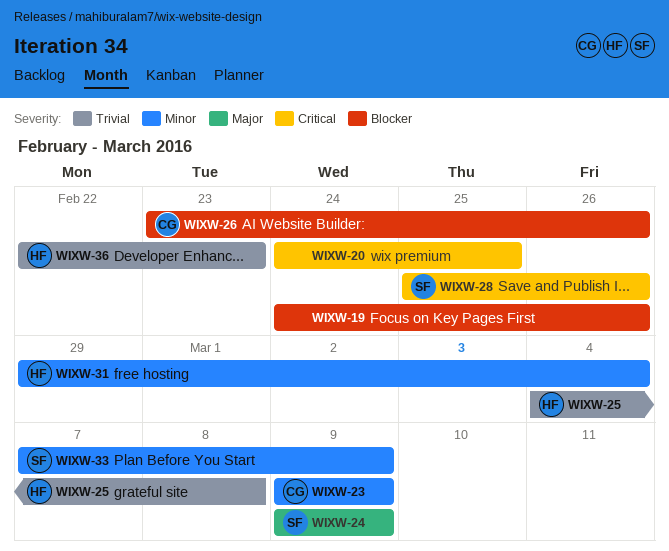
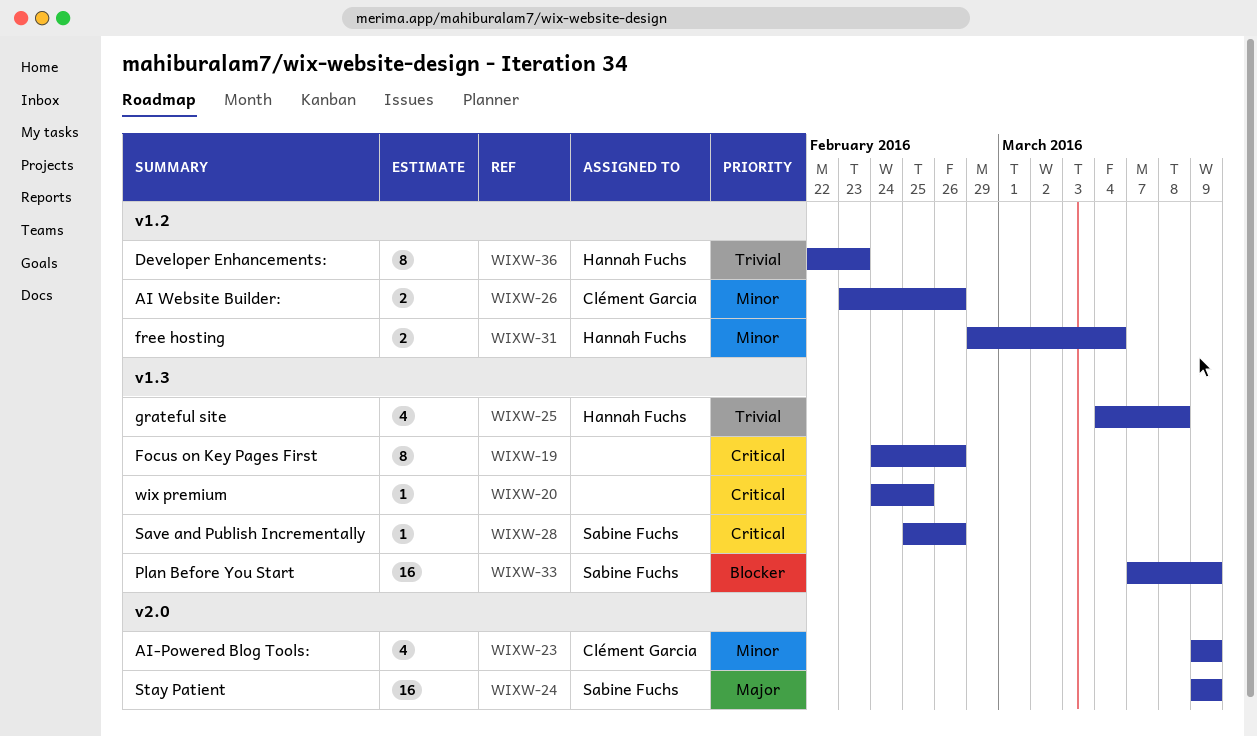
WIXW-19, priority: Blocker -> Critical
WIXW-26, priority: Blocker -> Minor
WIXW-33, priority: Minor -> Blocker

